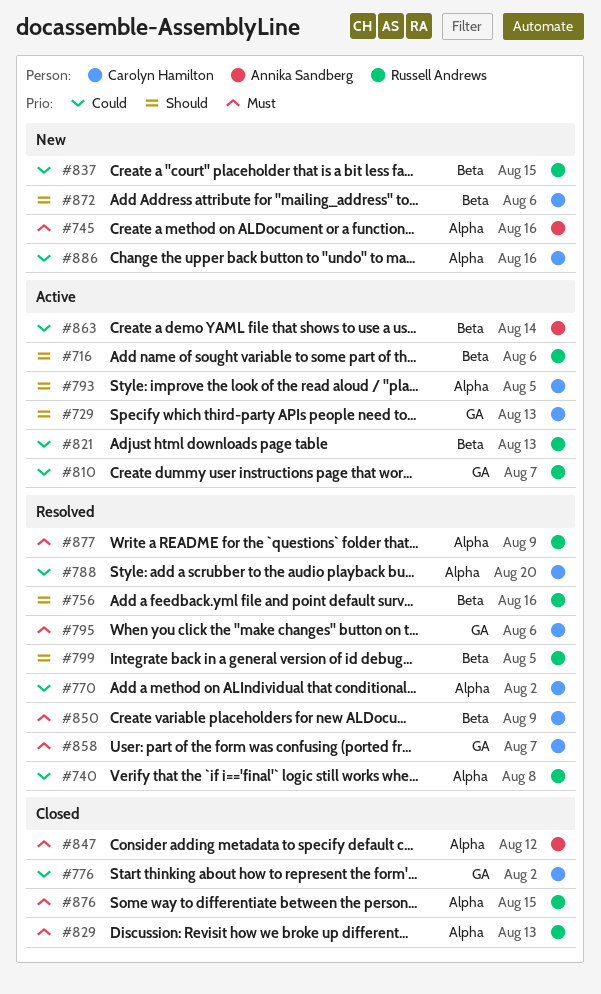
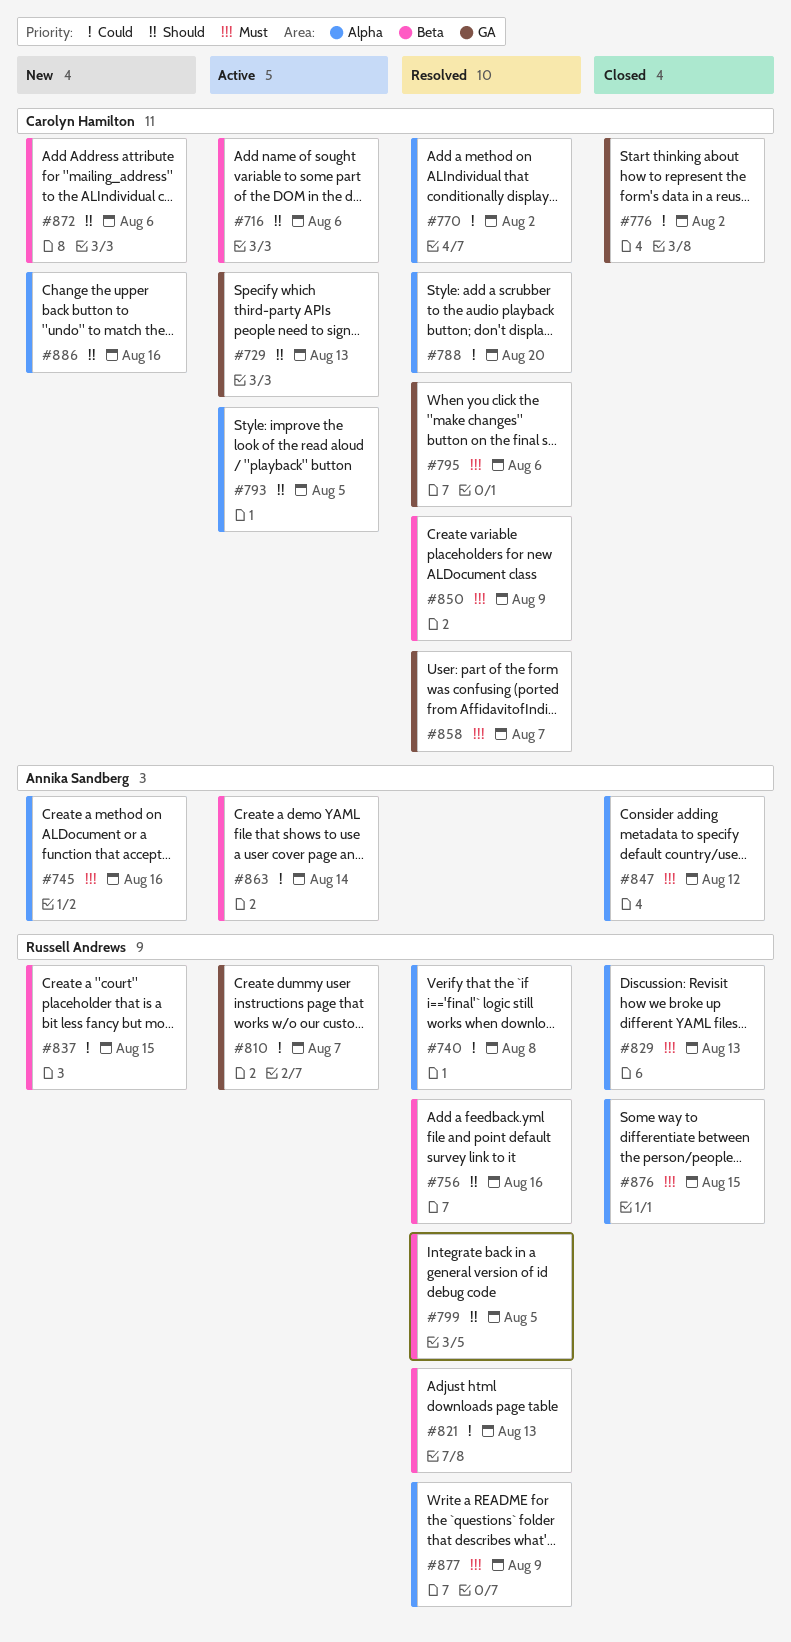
#716, owner: Russell Andrews -> Carolyn Hamilton
#821, status: Active -> Resolved
#886, priority: Could -> Should

